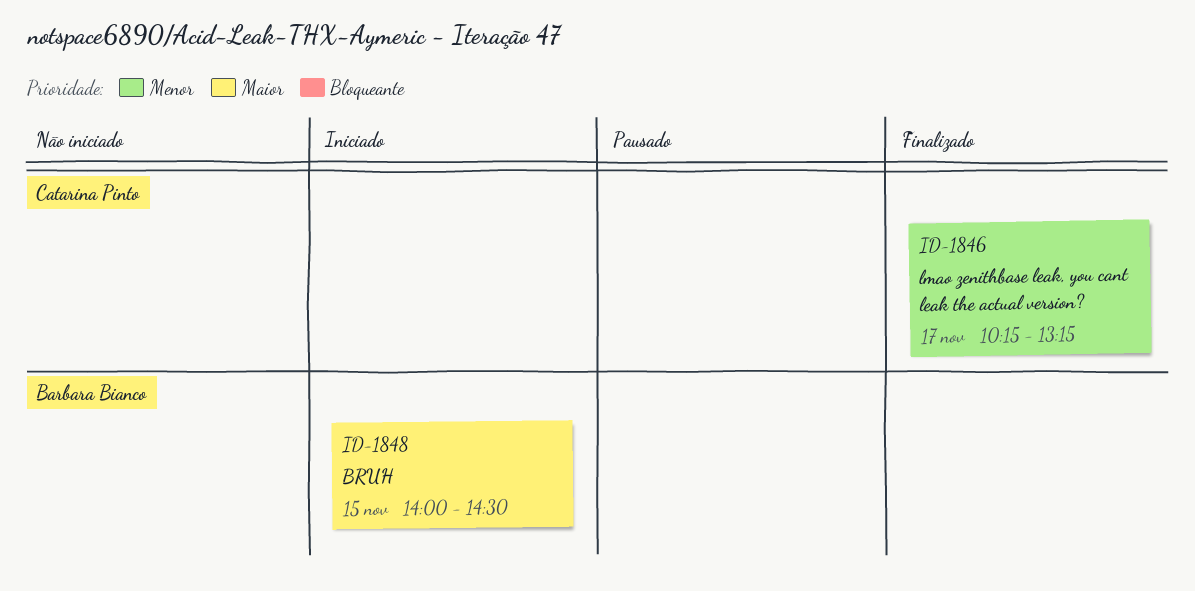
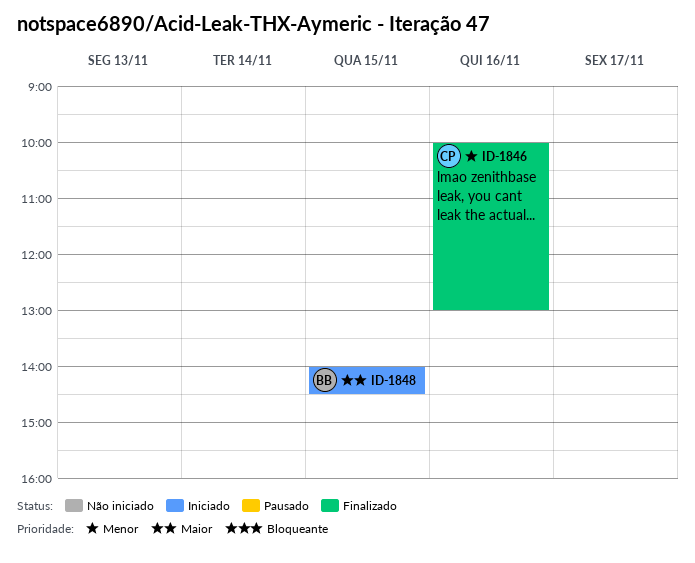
ID-1846, day: Nov 17 -> Nov 16
ID-1846, begins: 10:15 -> 10:00
ID-1846, ends: 13:15 -> 13:00

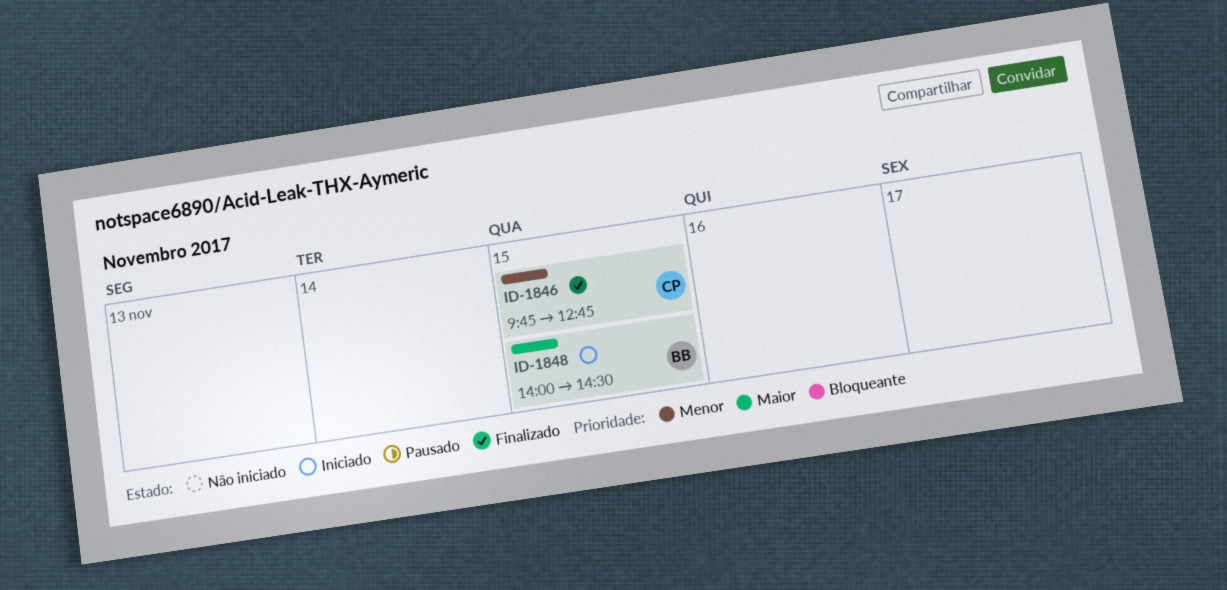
ID-1846, day: Nov 16 -> Nov 15
ID-1846, begins: 10:00 -> 09:45
ID-1846, ends: 13:00 -> 12:45

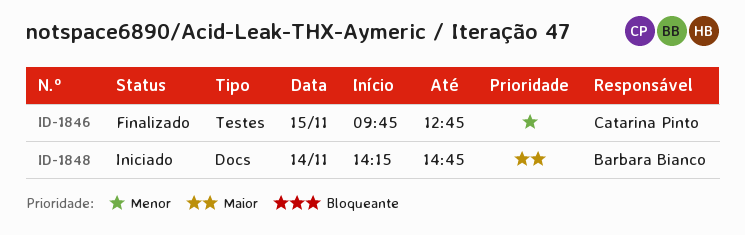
ID-1848, day: Nov 15 -> Nov 14
ID-1848, begins: 14:00 -> 14:15
ID-1848, ends: 14:30 -> 14:45

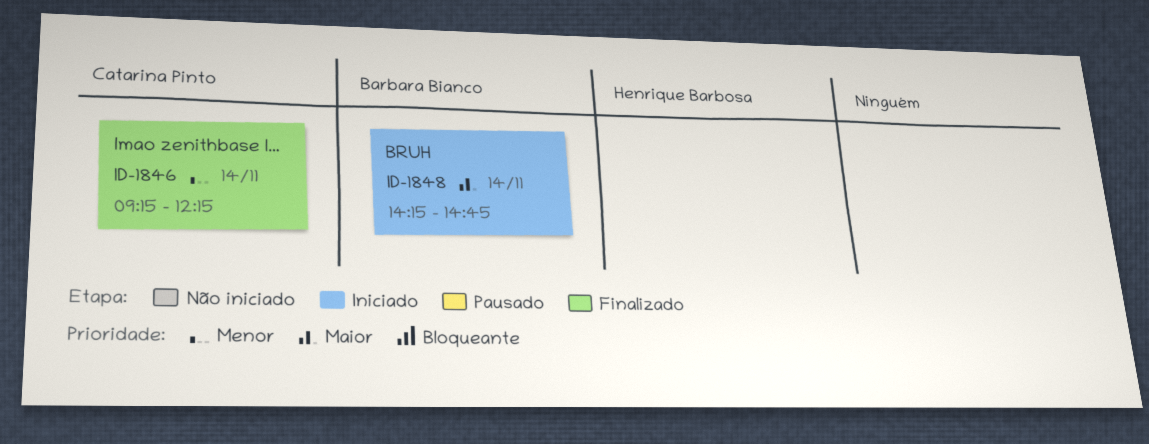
ID-1846, day: Nov 15 -> Nov 14
ID-1846, begins: 09:45 -> 09:15
ID-1846, ends: 12:45 -> 12:15

